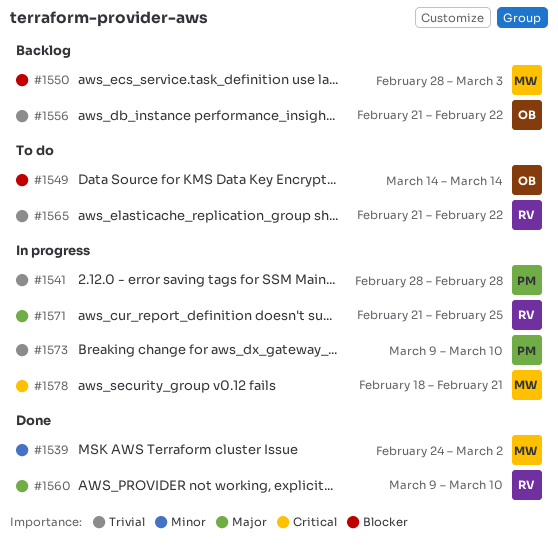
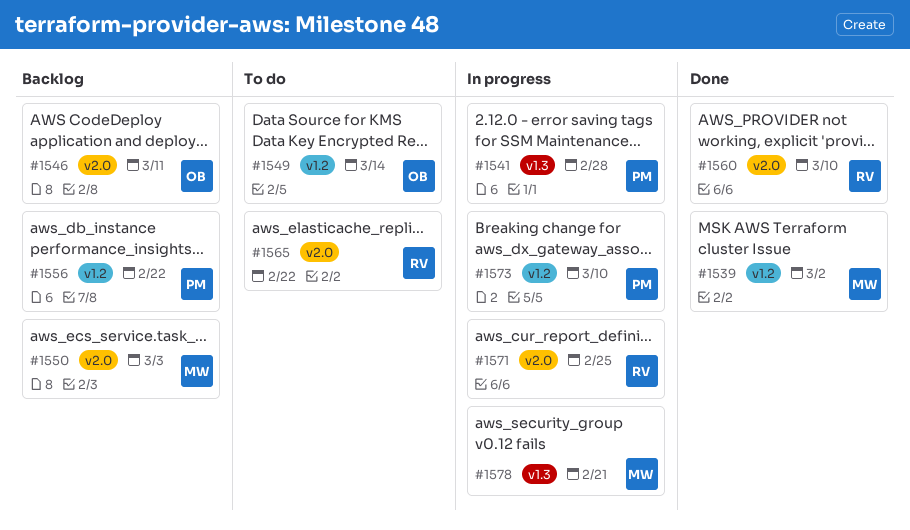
#1546: none -> present
#1556, owner: OB -> PM

